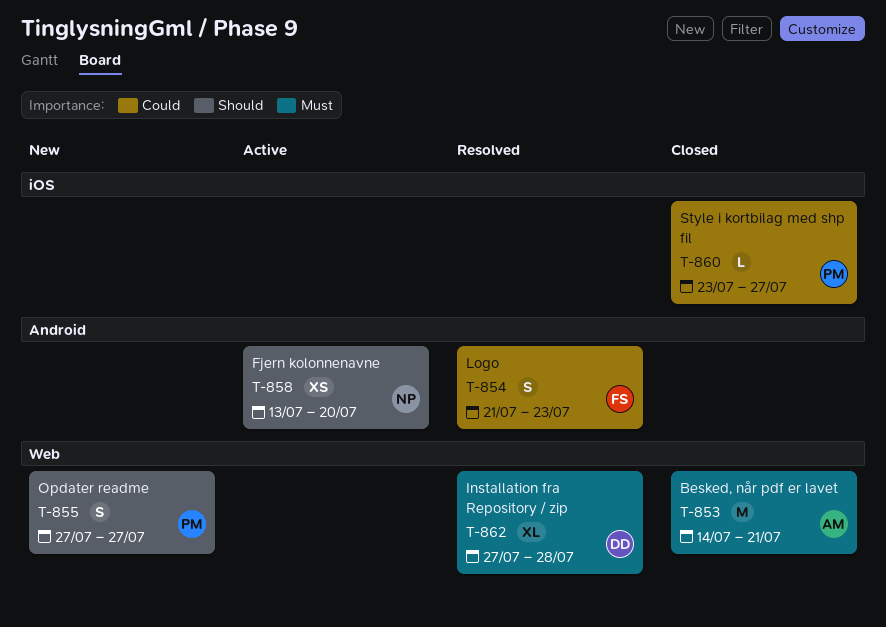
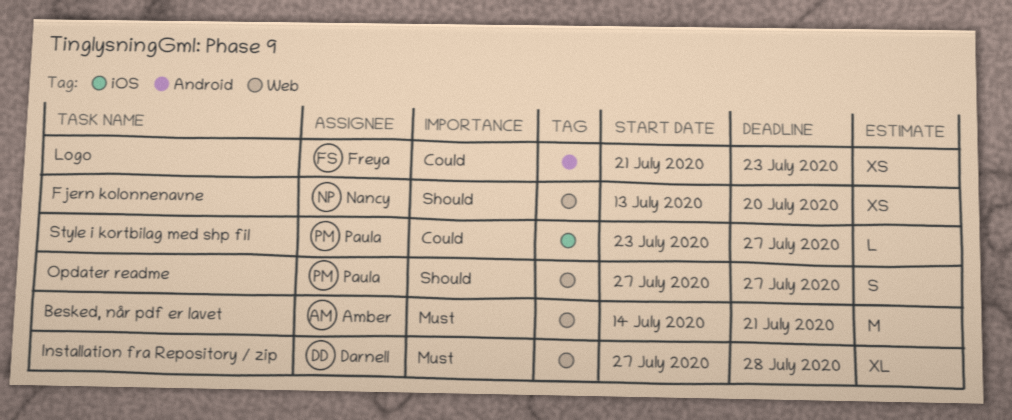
Fjern kolonnenavne, label: Android -> Web
Logo, estimate: S -> XS

